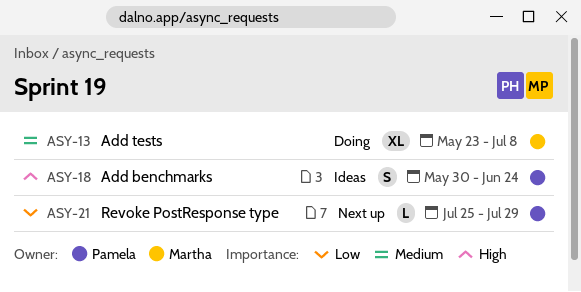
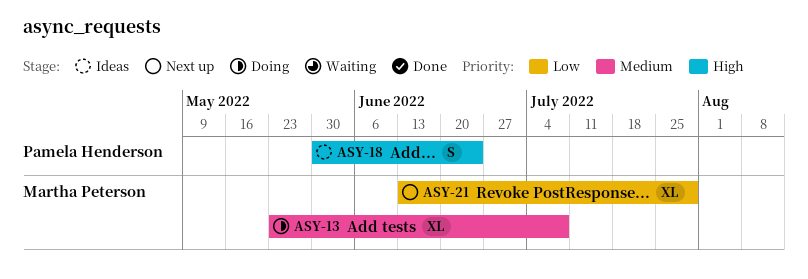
ASY-21, owner: Pamela Henderson -> Martha Peterson
ASY-21, estimate: L -> XL
ASY-21, start: Jul 25 -> Jun 13

